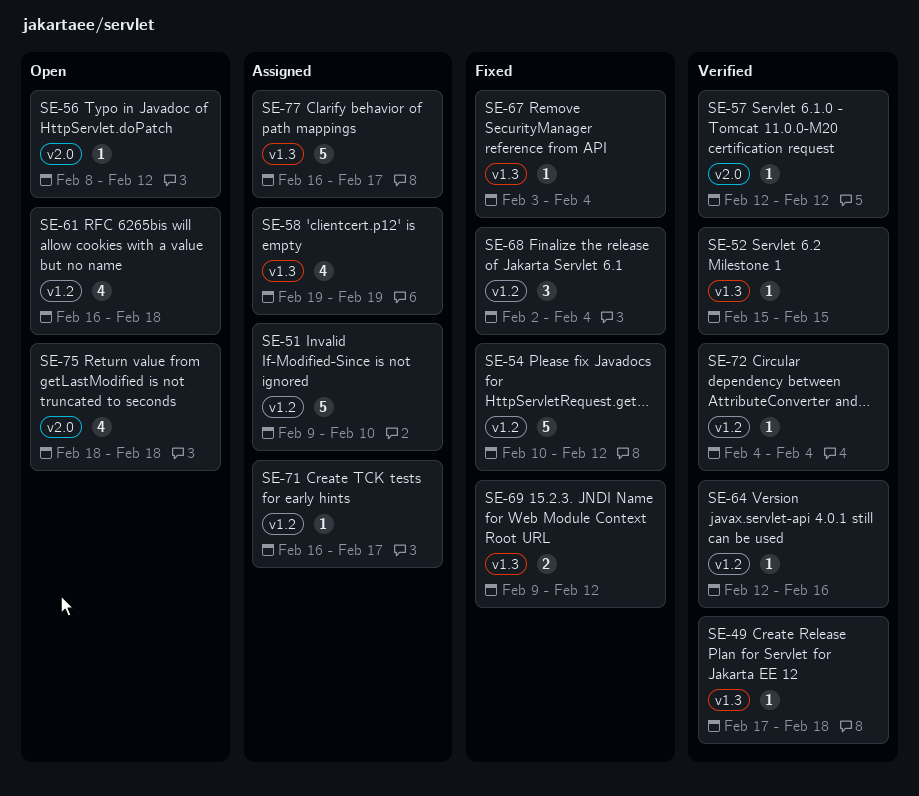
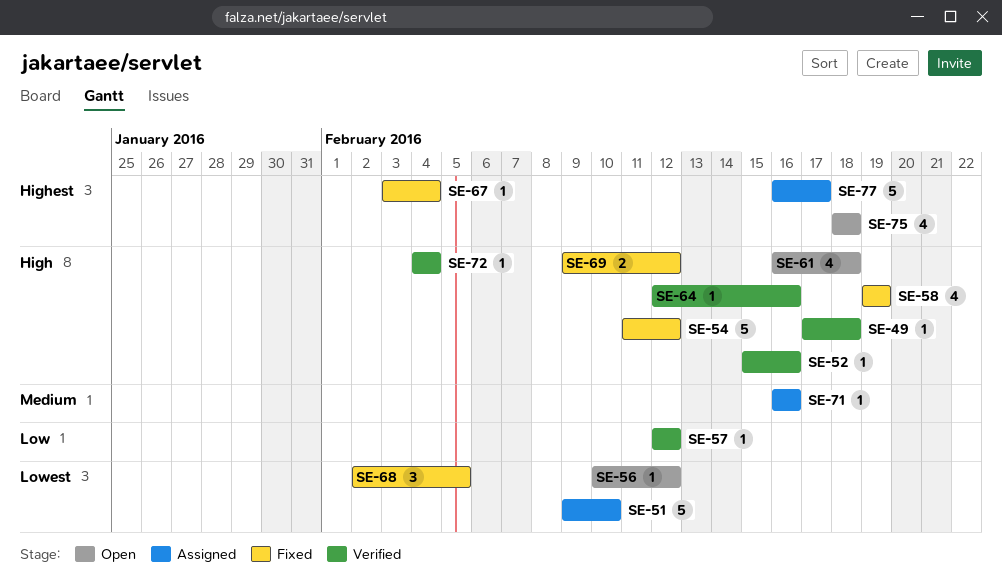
SE-52, due: Feb 15 -> Feb 16
SE-54, start: Feb 10 -> Feb 11
SE-56, start: Feb 8 -> Feb 10
SE-58, status: Assigned -> Fixed
SE-68, due: Feb 4 -> Feb 5
SE-71, due: Feb 17 -> Feb 16

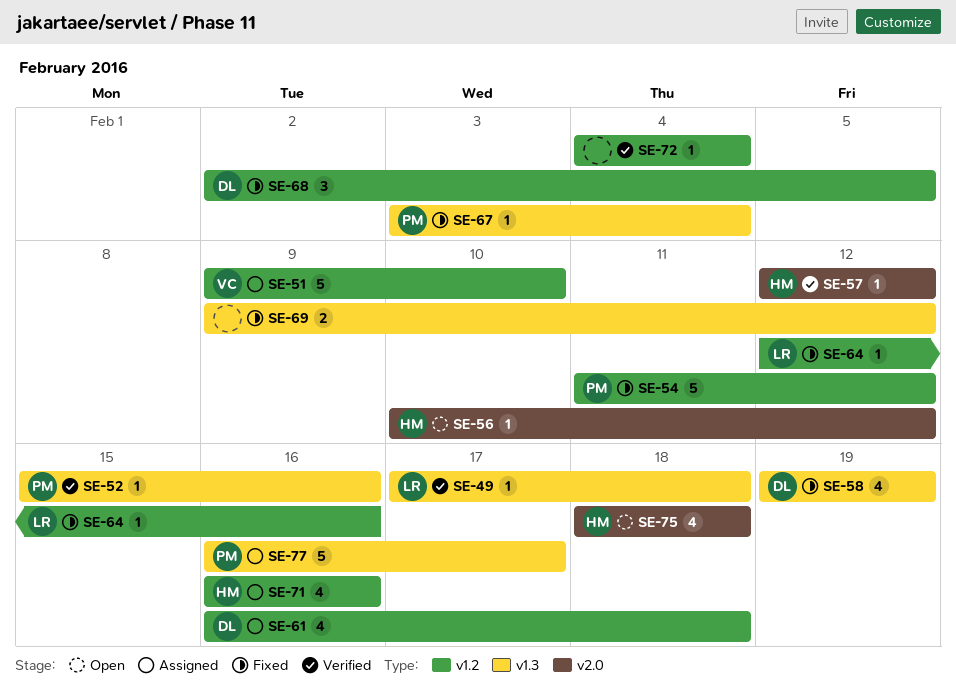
SE-61, status: Open -> Assigned
SE-64, status: Verified -> Fixed
SE-71, estimate: 1 -> 4

